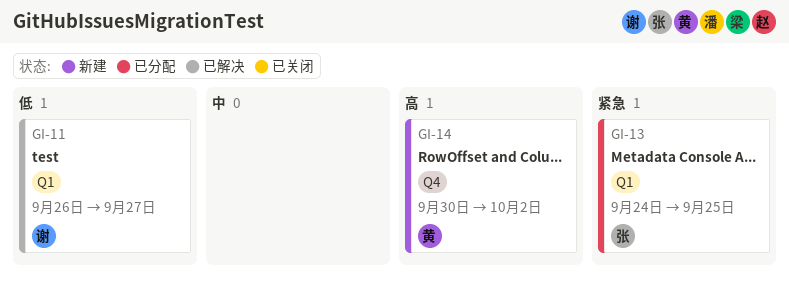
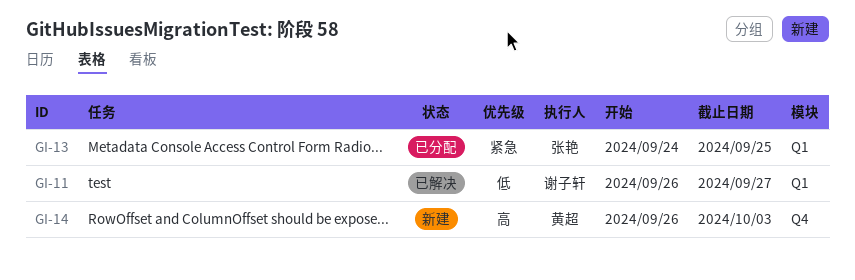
GI-14, start: Sep 30 -> Sep 26
GI-14, due: Oct 2 -> Oct 3

